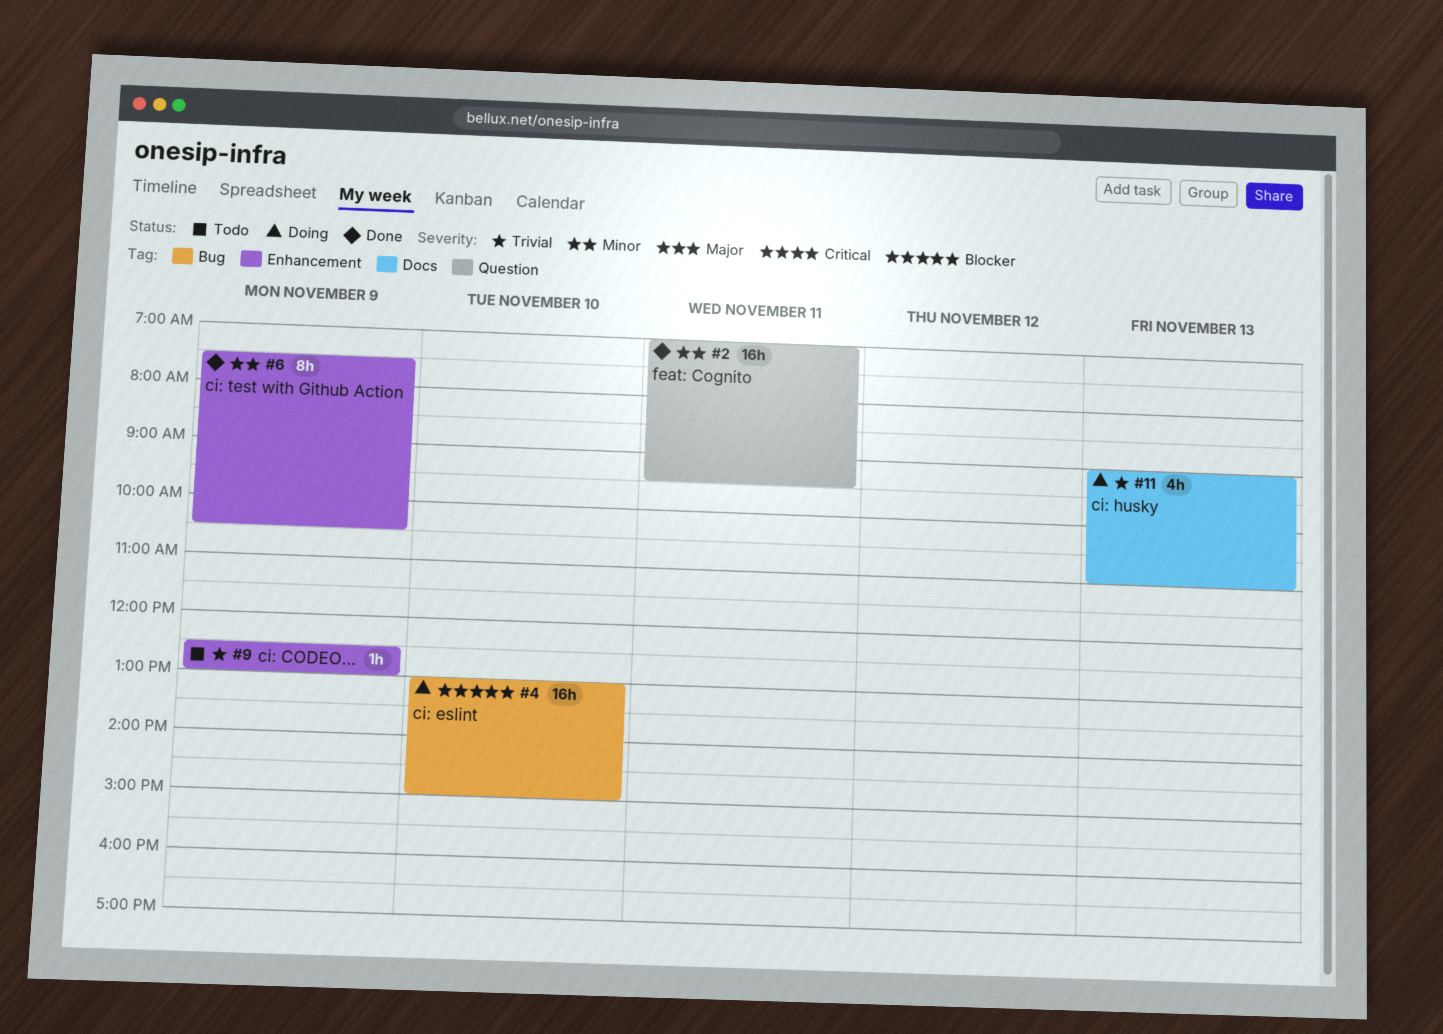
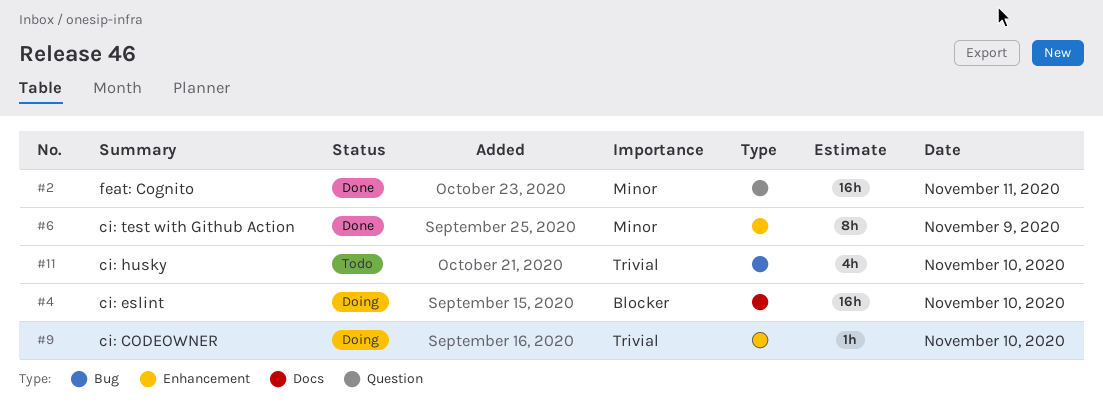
#4, label: Bug -> Docs
#9, status: Todo -> Doing
#9, day: Nov 9 -> Nov 10
#11, status: Doing -> Todo
#11, label: Docs -> Bug
#11, day: Nov 13 -> Nov 10

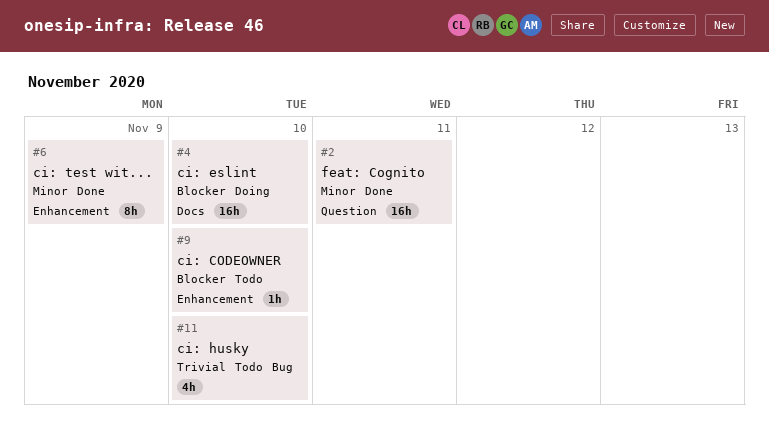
#9, status: Doing -> Todo
#9, priority: Trivial -> Blocker

